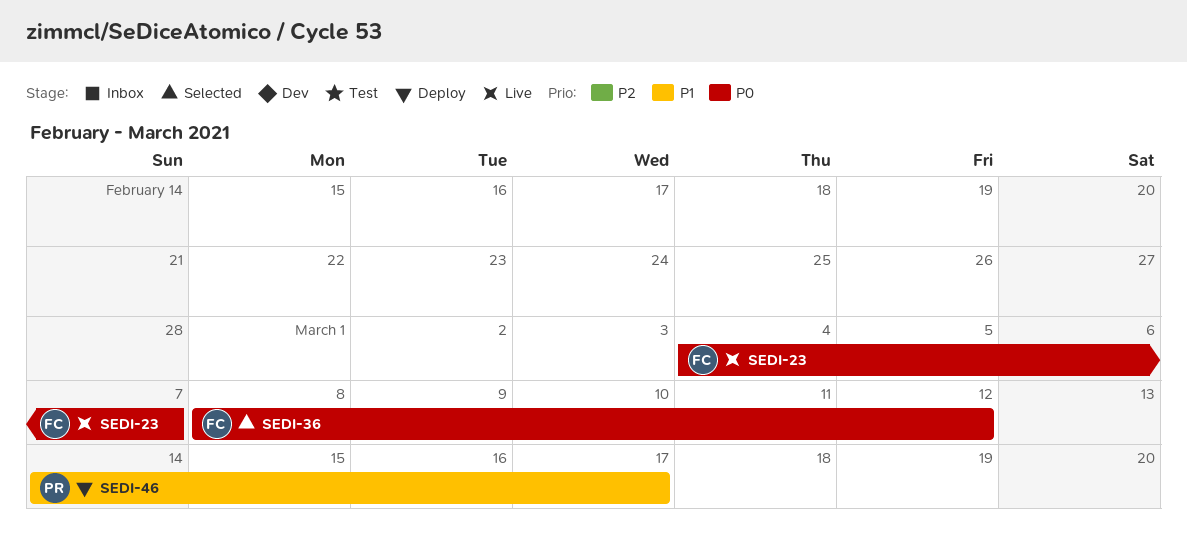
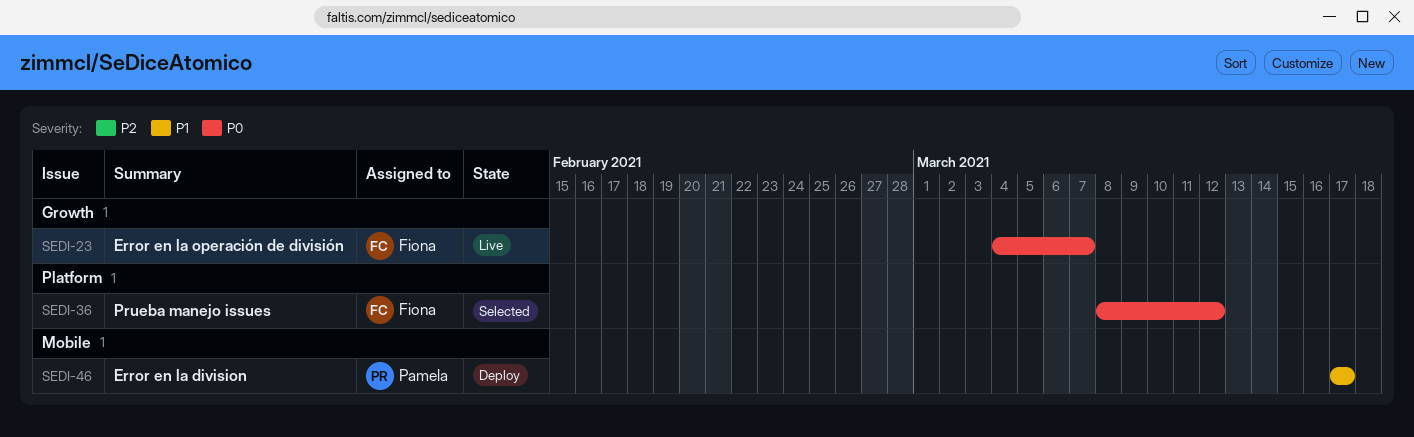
SEDI-46, start: Mar 14 -> Mar 17

